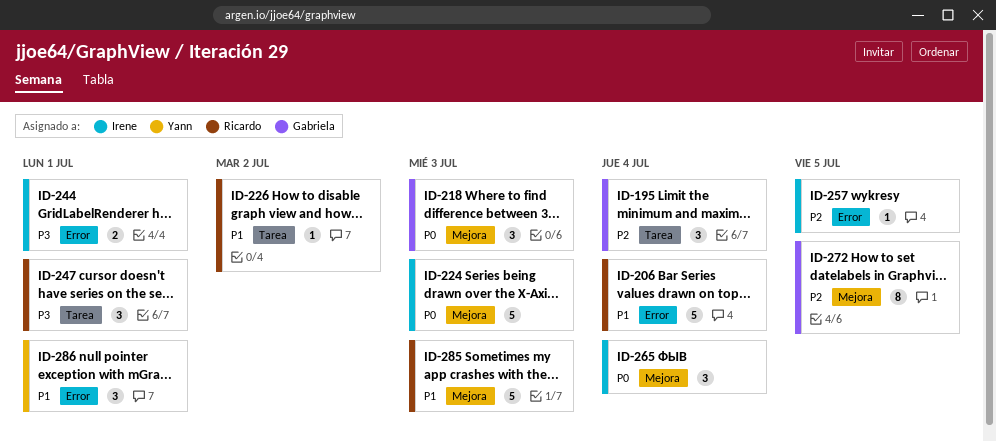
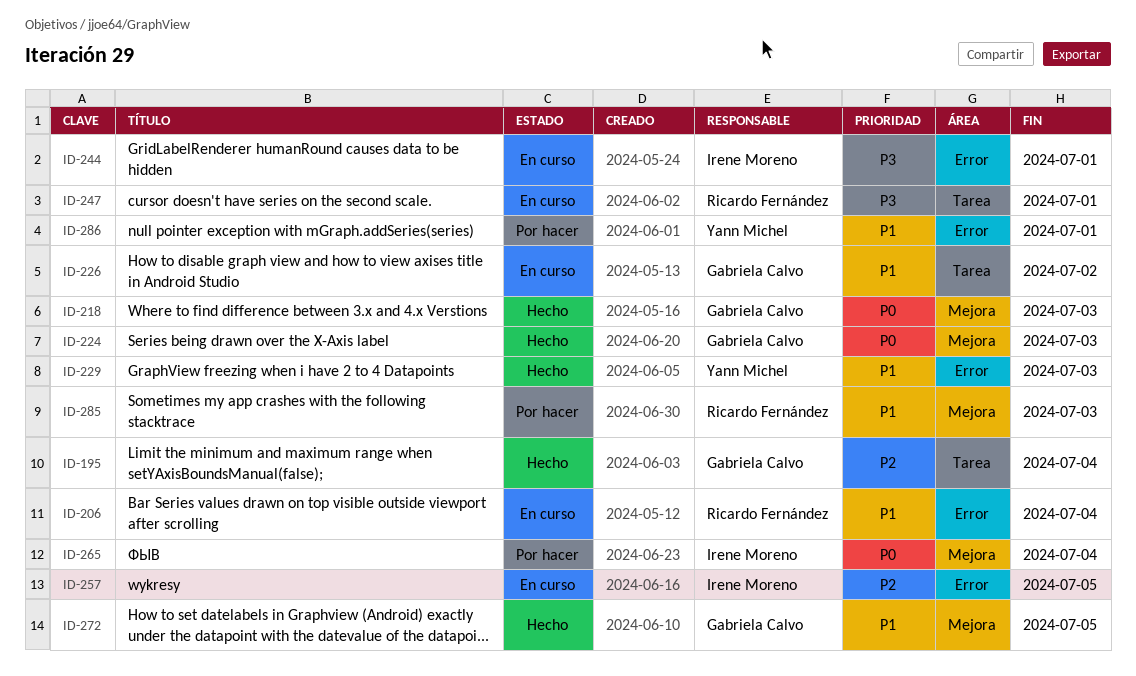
ID-224, owner: Irene Moreno -> Gabriela Calvo
ID-226, owner: Ricardo Fernández -> Gabriela Calvo
ID-229: none -> present
ID-272, priority: P2 -> P1

